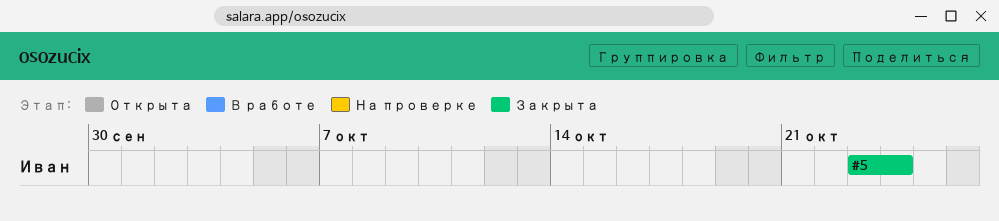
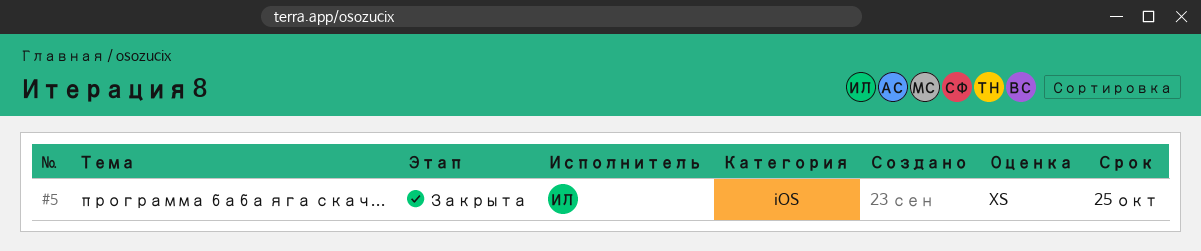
#5, due: Oct 24 -> Oct 25

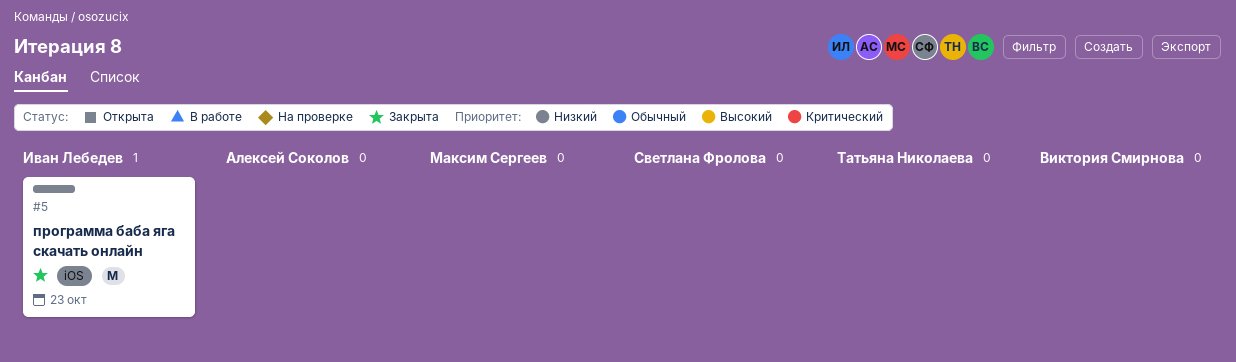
#5, estimate: XS -> M
#5, due: Oct 25 -> Oct 23

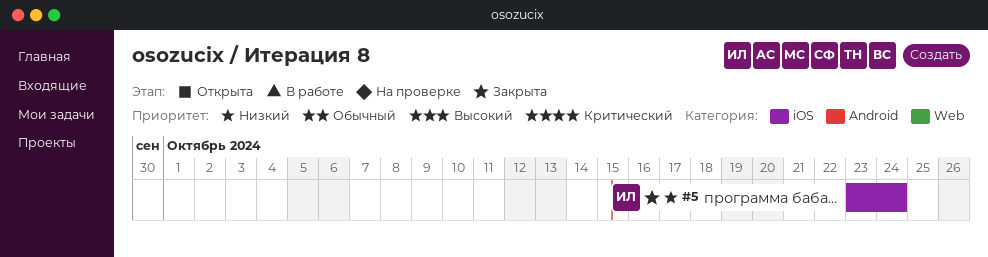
#5, due: Oct 23 -> Oct 24

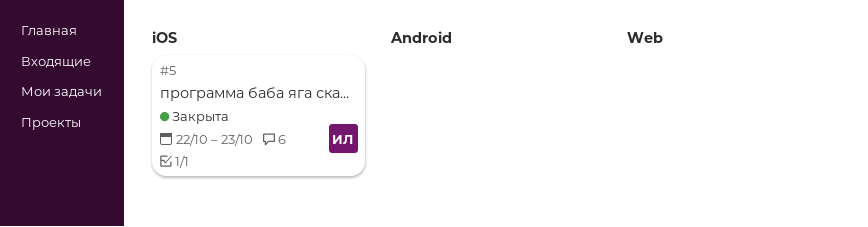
#5, start: Oct 23 -> Oct 22
#5, due: Oct 24 -> Oct 23

